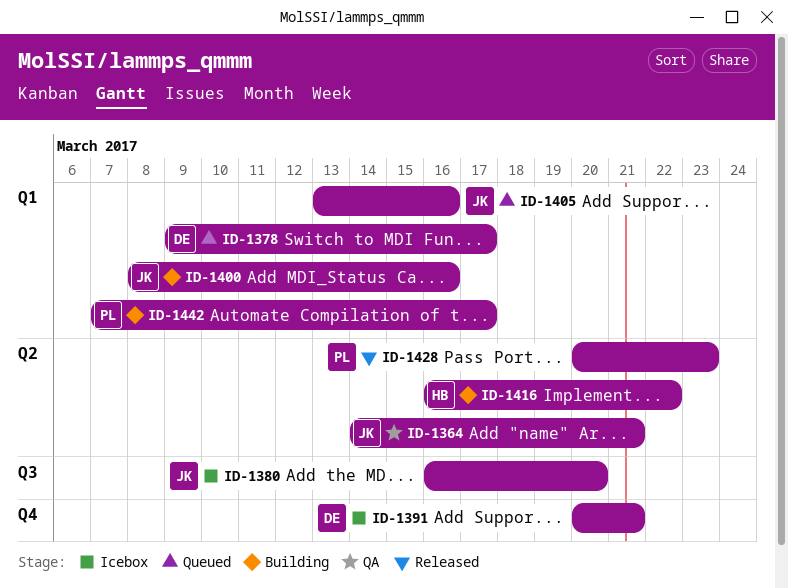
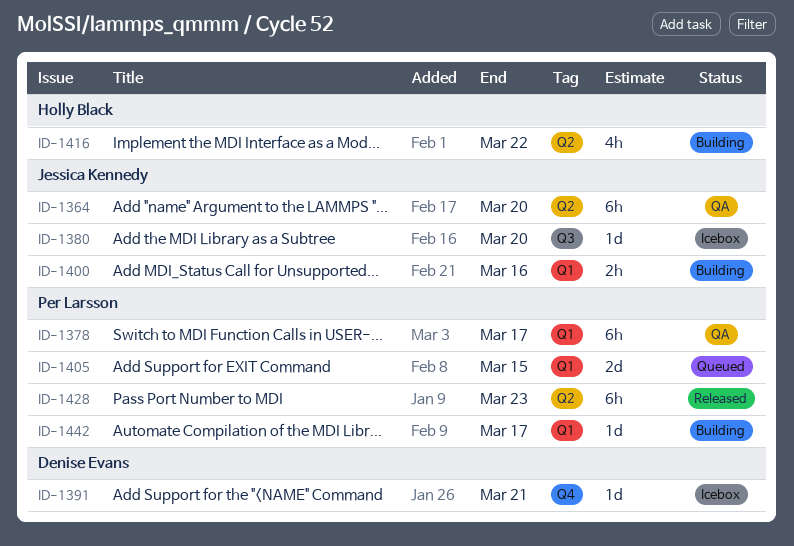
ID-1364, due: Mar 21 -> Mar 20
ID-1378, status: Queued -> QA
ID-1378, owner: Denise Evans -> Per Larsson
ID-1405, owner: Jessica Kennedy -> Per Larsson
ID-1405, due: Mar 16 -> Mar 15

